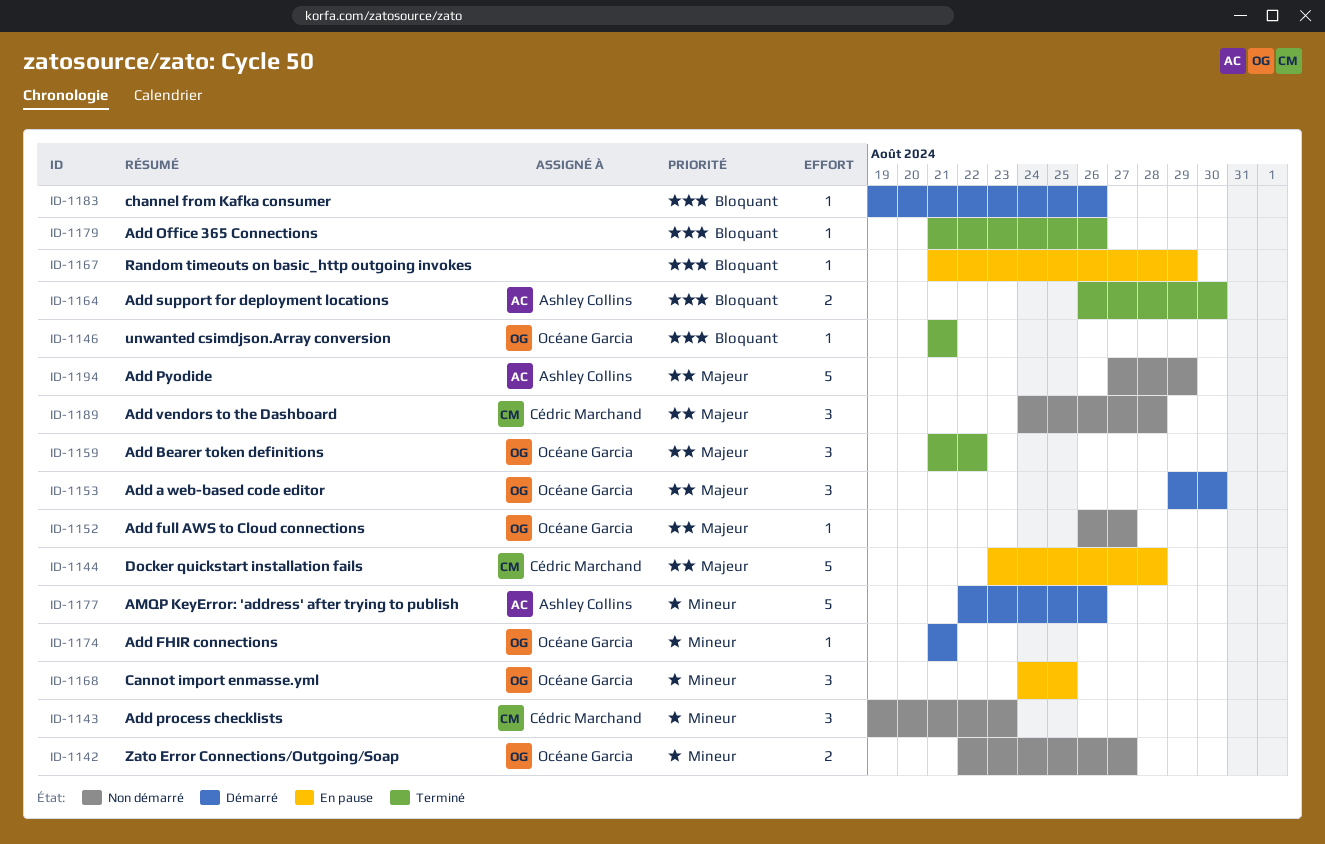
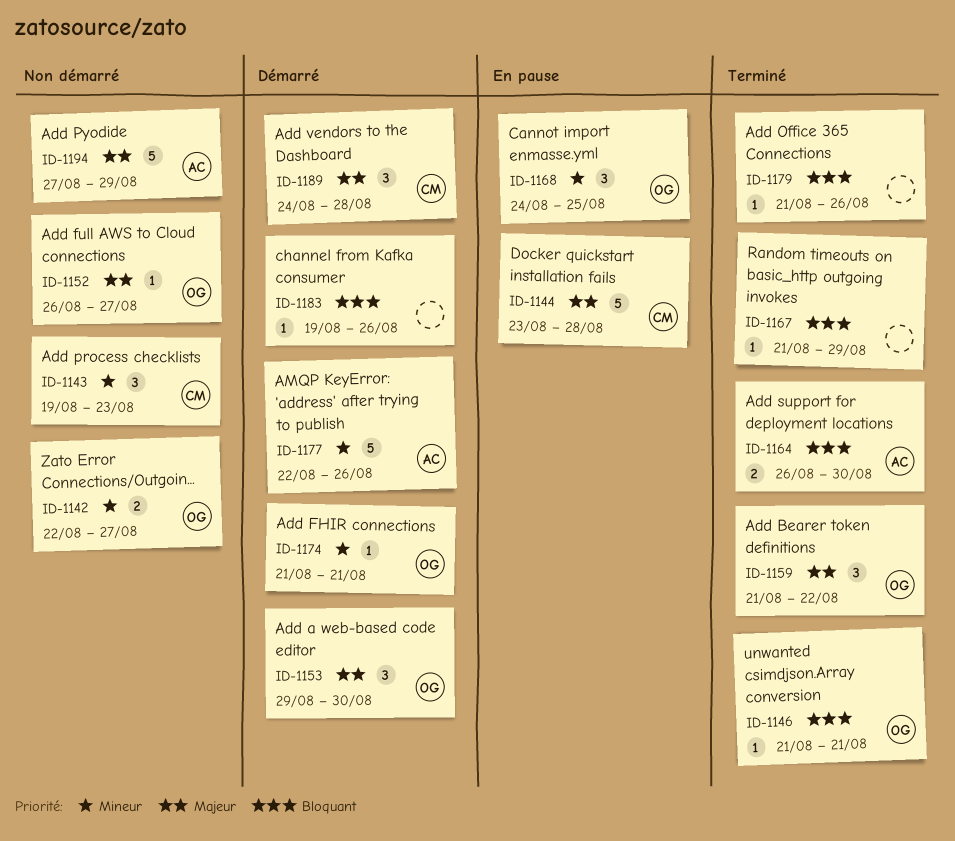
ID-1167, status: En pause -> Terminé
ID-1189, status: Non démarré -> Démarré

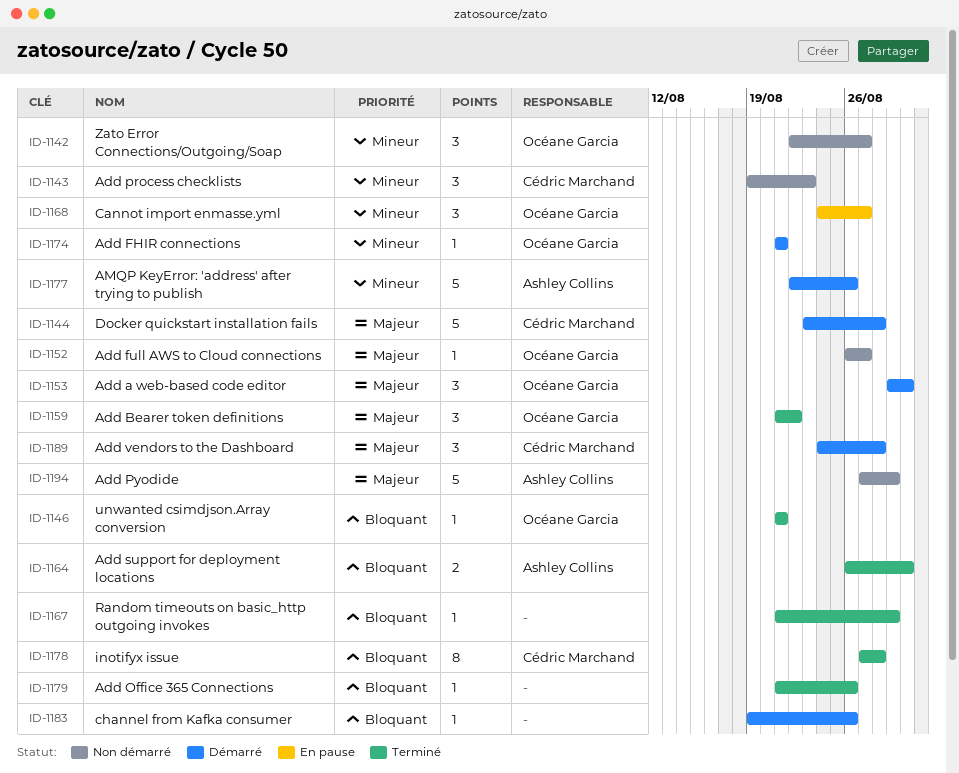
ID-1142, estimate: 2 -> 3
ID-1144, status: En pause -> Démarré
ID-1168, due: Aug 25 -> Aug 27
ID-1178: none -> present

